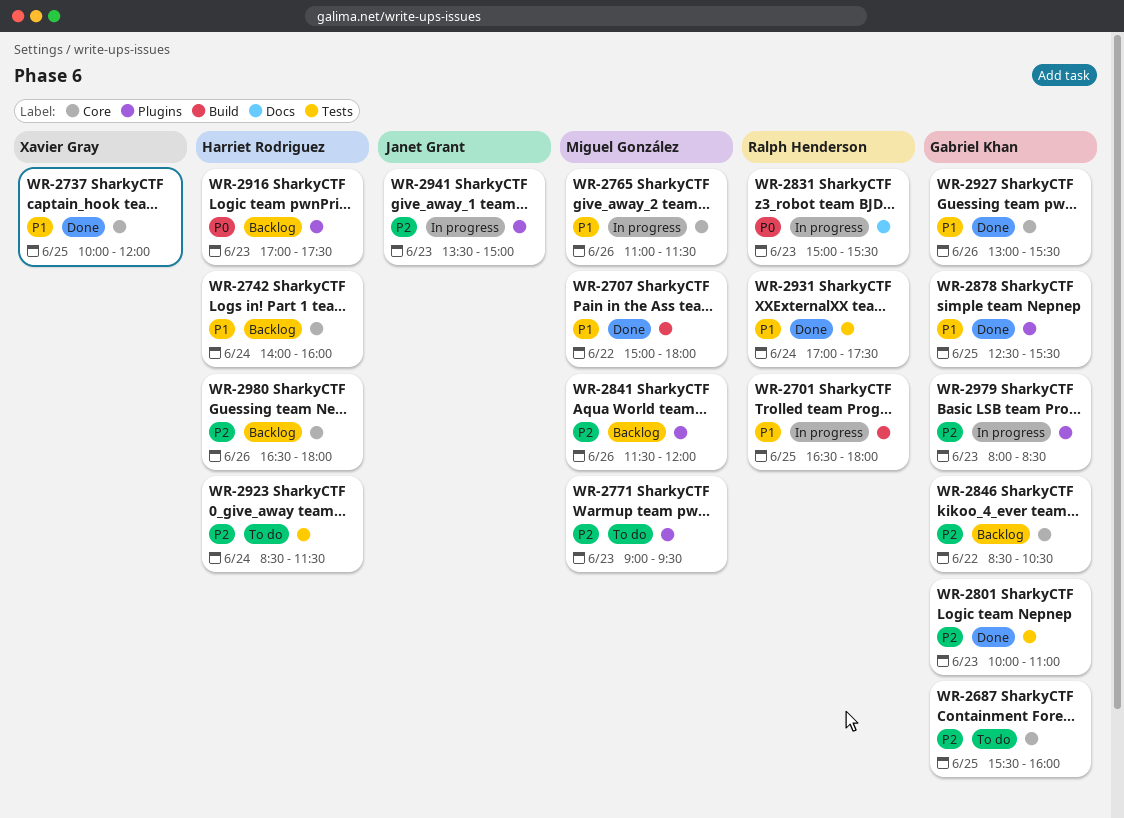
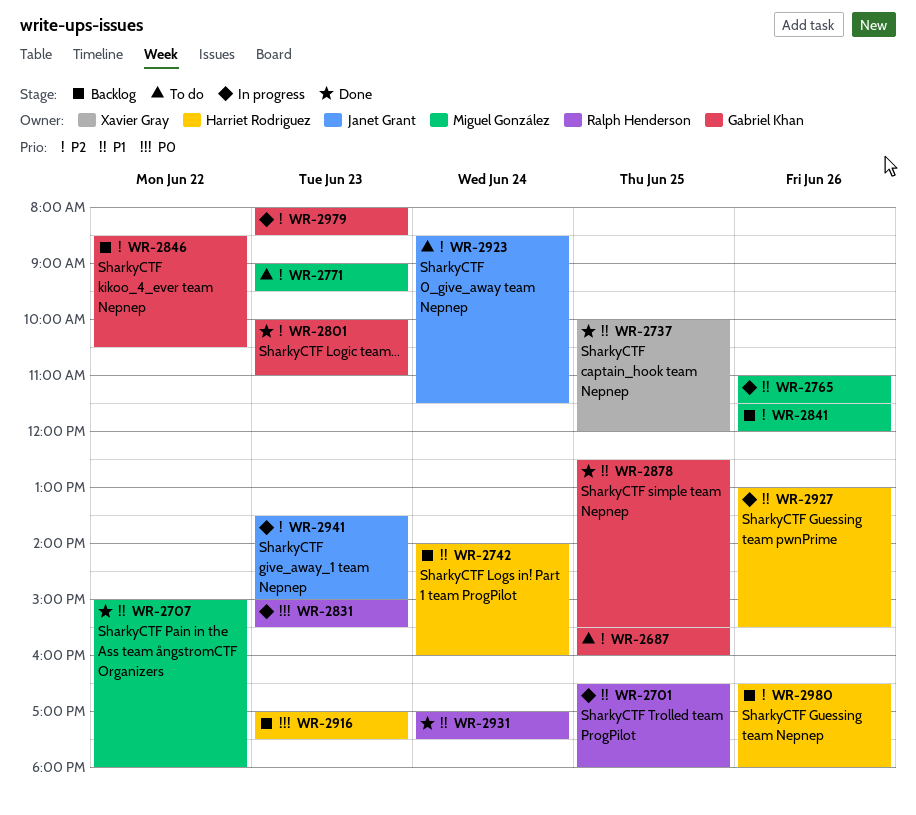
WR-2923, owner: Harriet Rodriguez -> Janet Grant
WR-2927, status: Done -> In progress
WR-2927, owner: Gabriel Khan -> Harriet Rodriguez

